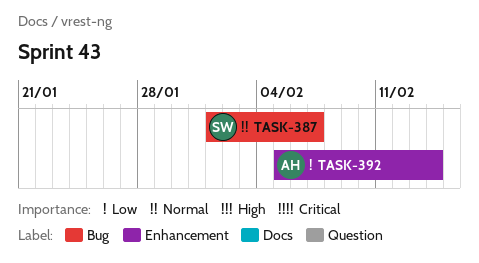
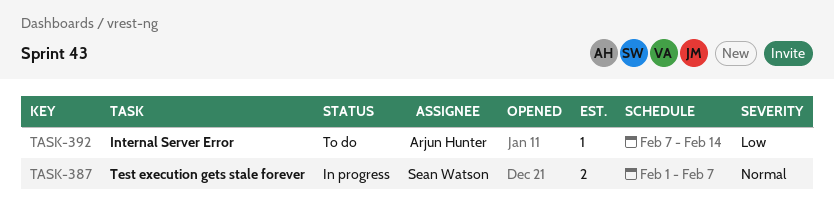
TASK-392, start: Feb 5 -> Feb 7

